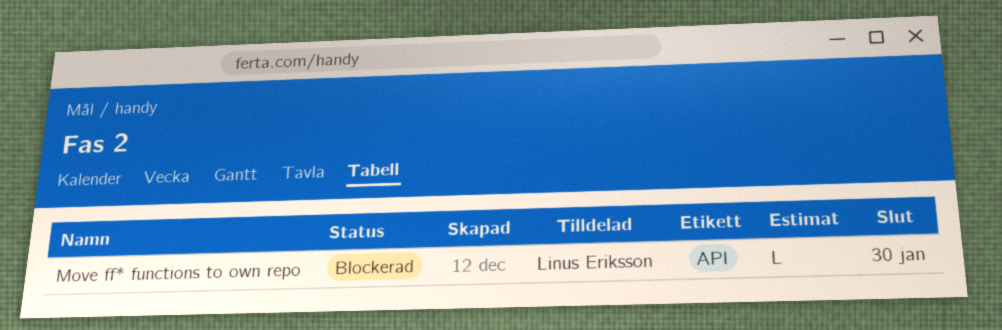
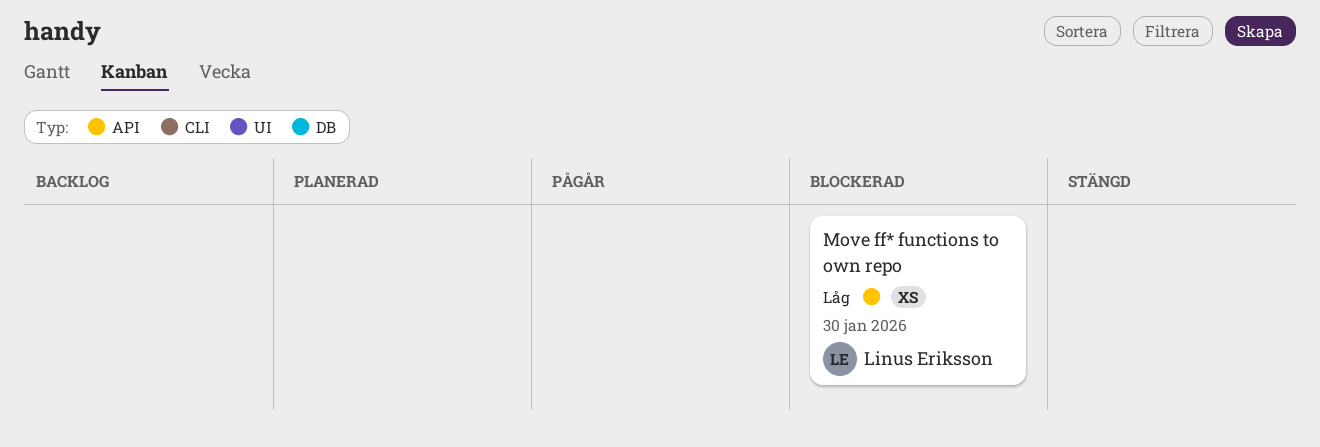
Move ff* functions to own repo, estimate: L -> XS

